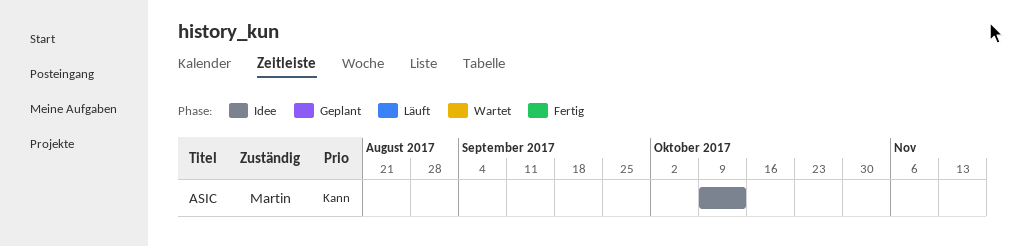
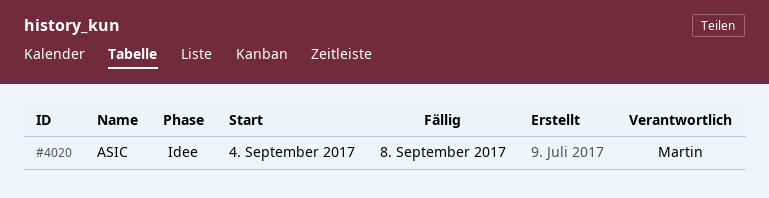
ASIC, start: Oct 9 -> Sep 4
ASIC, due: Oct 13 -> Sep 8

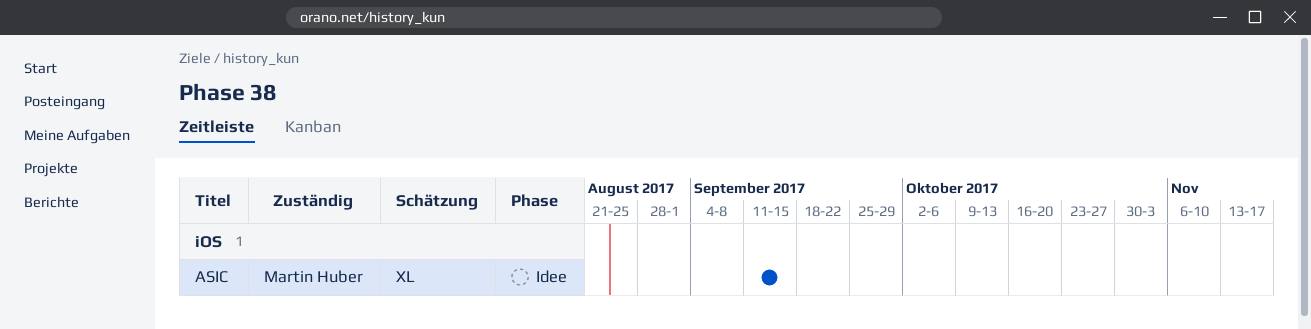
ASIC, start: Sep 4 -> Sep 11
ASIC, due: Sep 8 -> Sep 15

